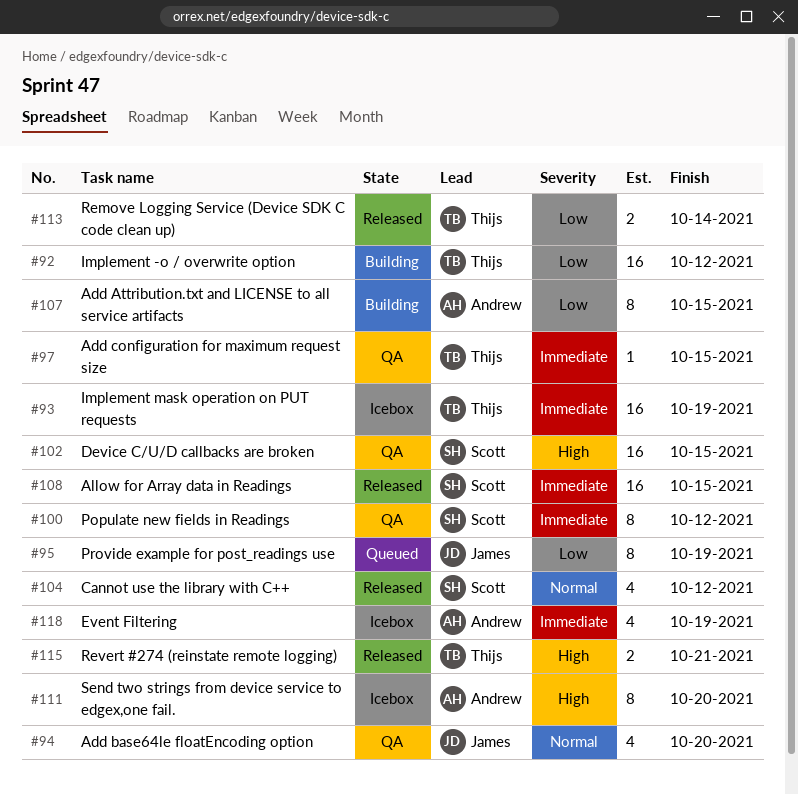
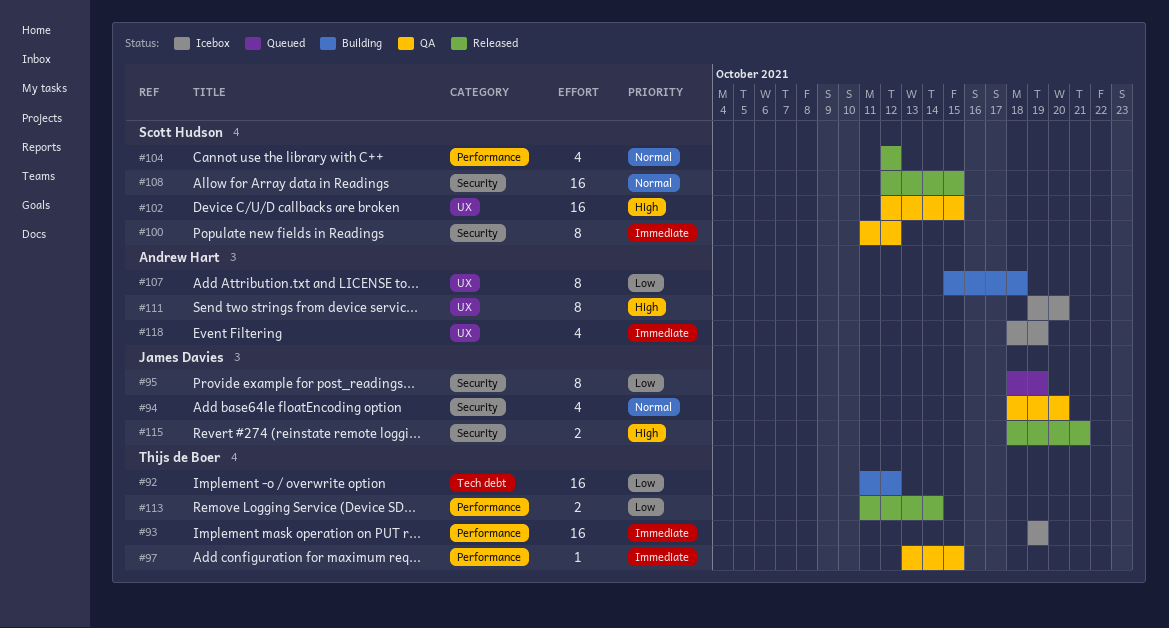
#107, due: Oct 15 -> Oct 18
#108, priority: Immediate -> Normal
#115, owner: Thijs de Boer -> James Davies

